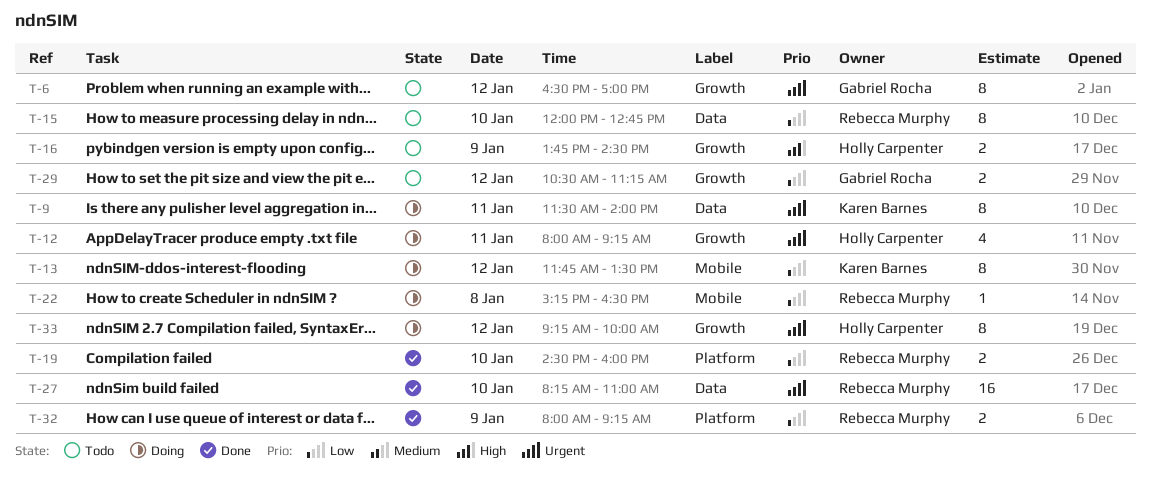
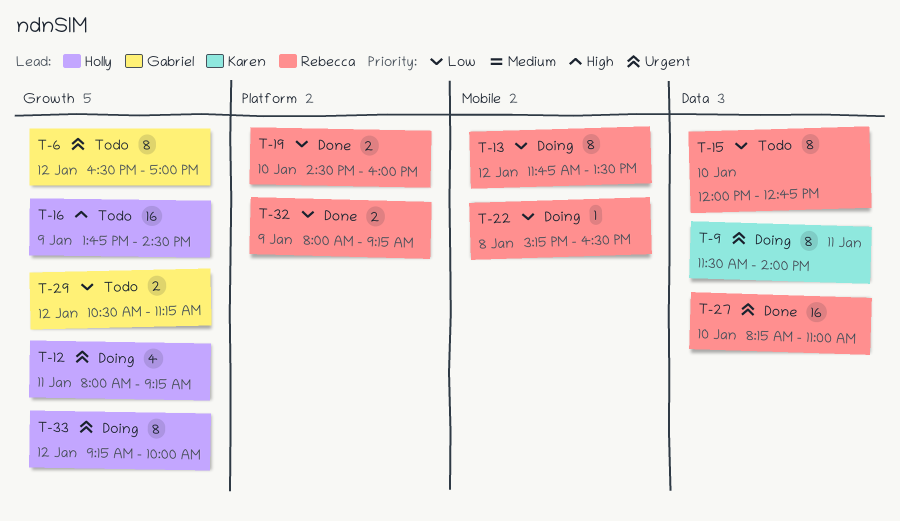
T-13, owner: Karen Barnes -> Rebecca Murphy
T-16, estimate: 2 -> 16

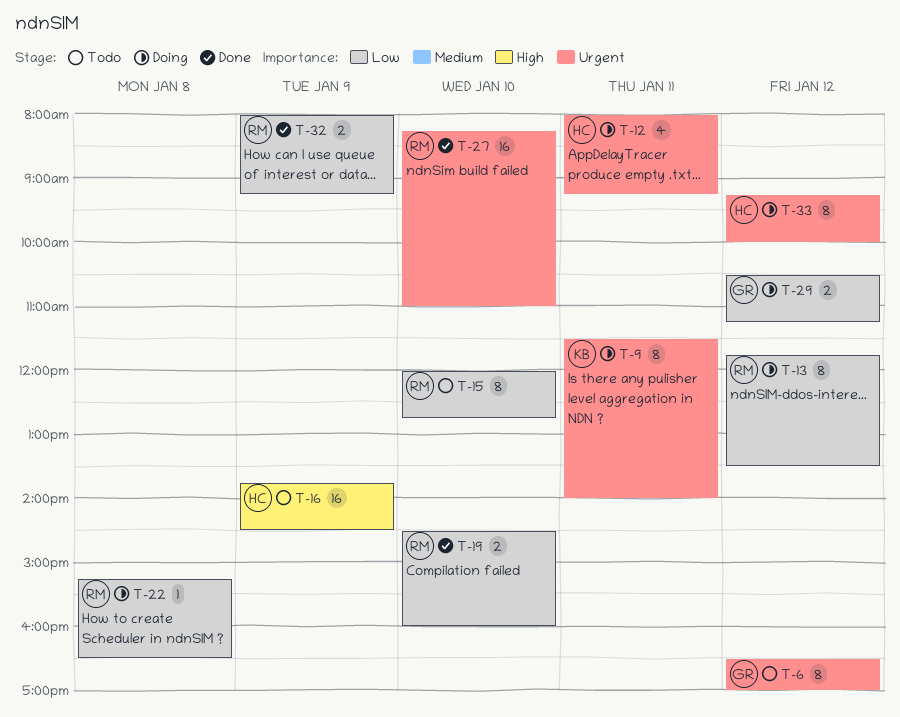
T-29, status: Todo -> Doing

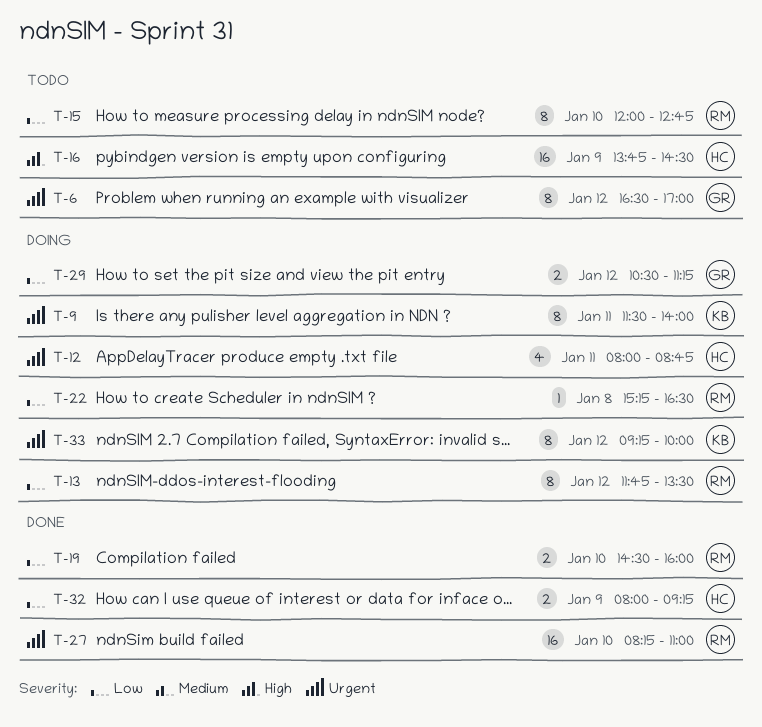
T-12, ends: 09:15 -> 08:45
T-32, owner: RM -> HC
T-33, owner: HC -> KB

